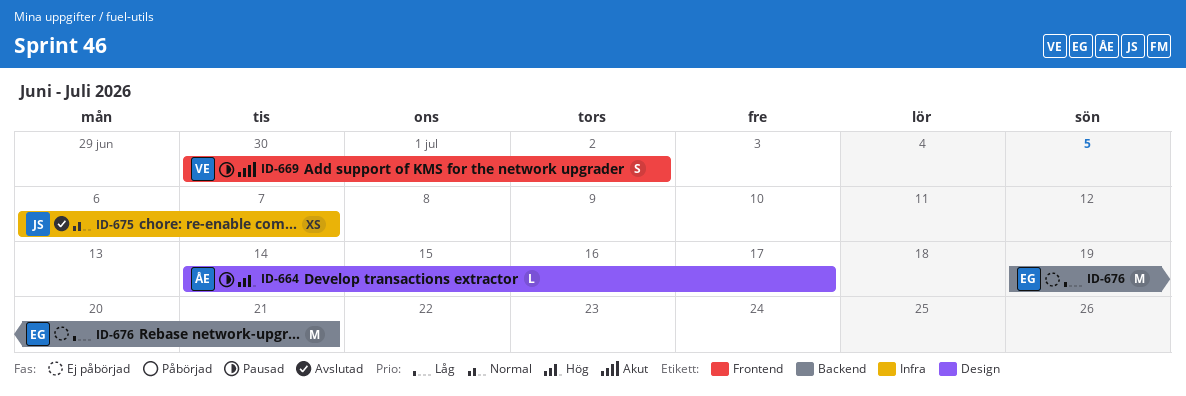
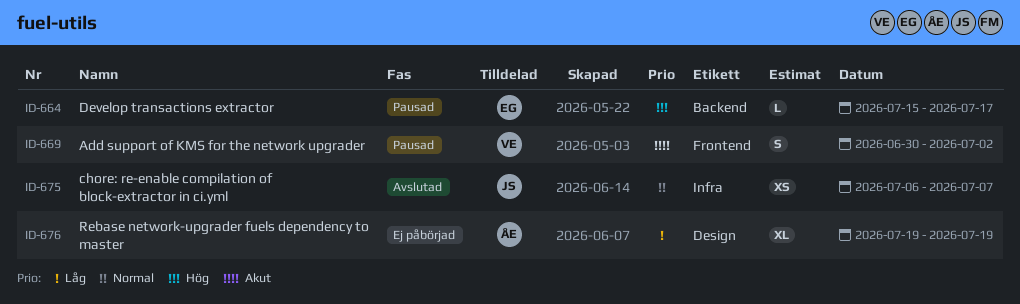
ID-664, owner: ÅE -> EG
ID-664, label: Design -> Backend
ID-664, start: Jul 14 -> Jul 15
ID-676, owner: EG -> ÅE
ID-676, label: Backend -> Design
ID-676, estimate: M -> XL
ID-676, due: Jul 21 -> Jul 19

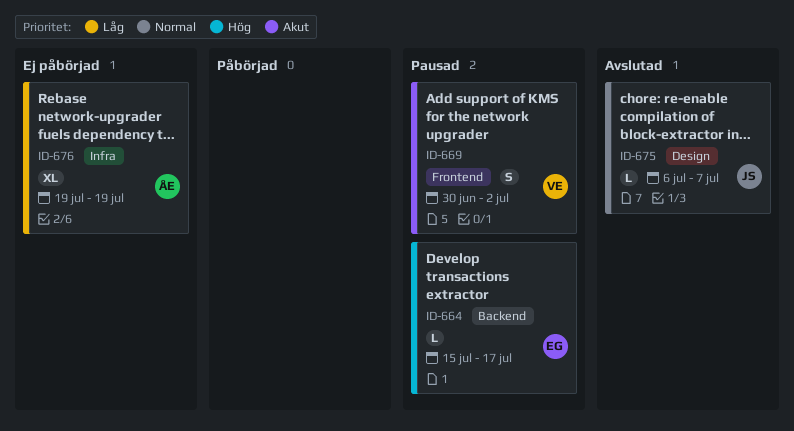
ID-675, label: Infra -> Design
ID-675, estimate: XS -> L
ID-676, label: Design -> Infra

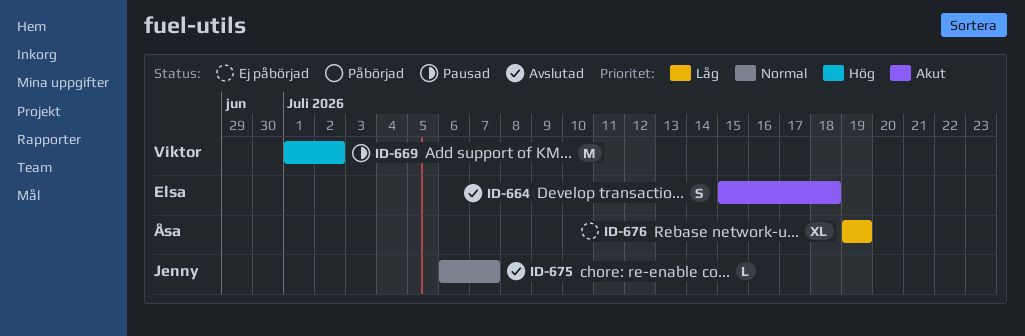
ID-664, status: Pausad -> Avslutad
ID-664, priority: Hög -> Akut
ID-664, estimate: L -> S
ID-664, due: Jul 17 -> Jul 18
ID-669, priority: Akut -> Hög
ID-669, estimate: S -> M
ID-669, start: Jun 30 -> Jul 1

